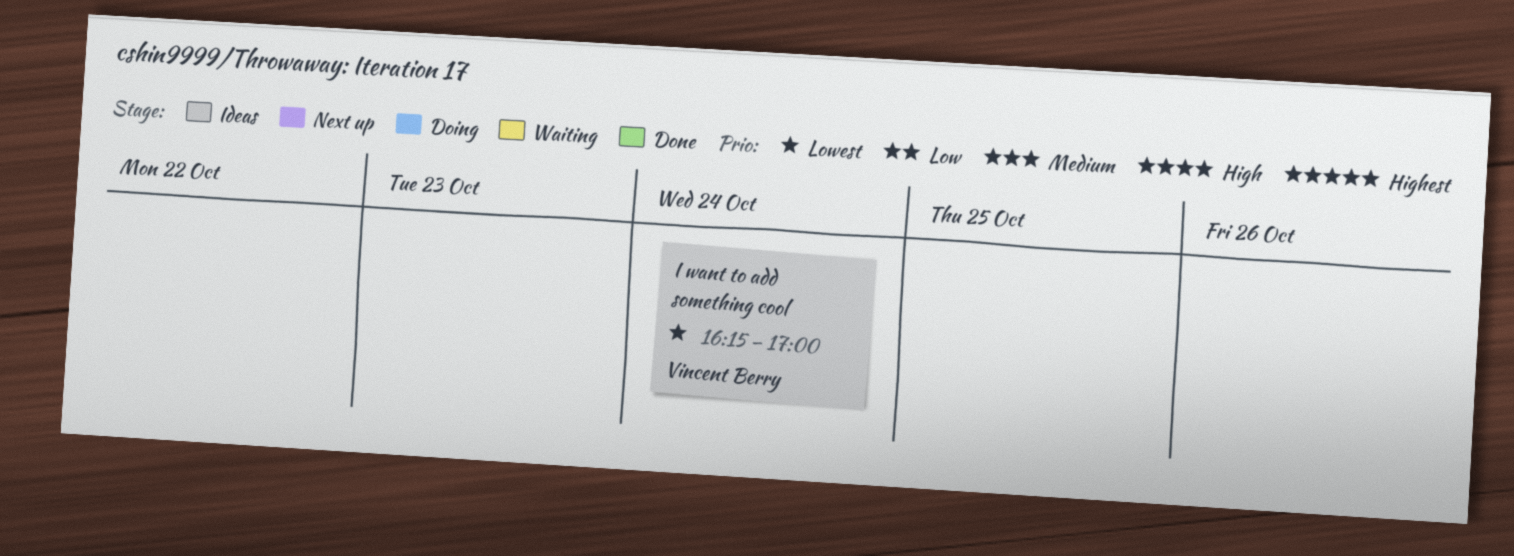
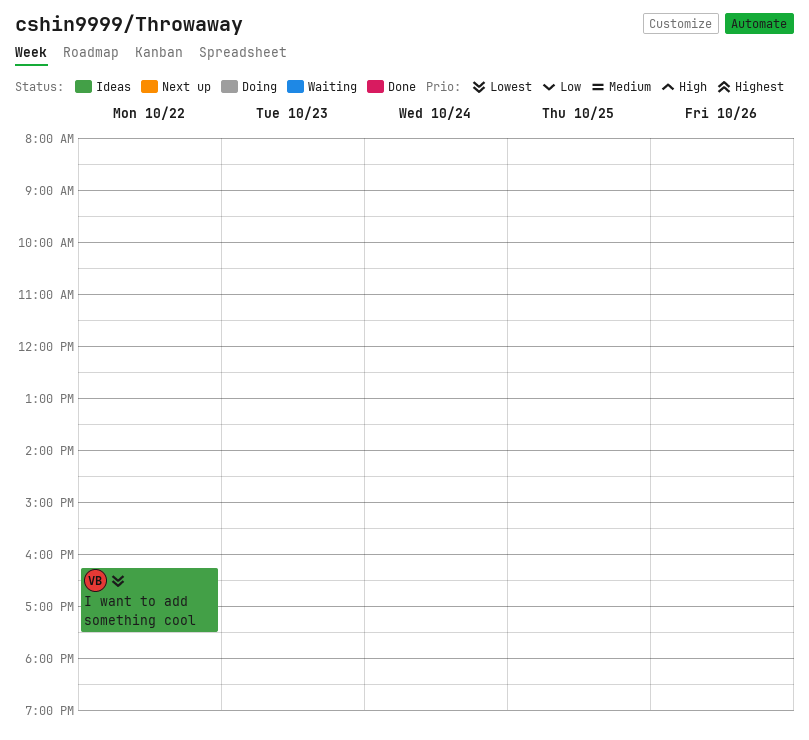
I want to add something cool, day: Oct 24 -> Oct 22
I want to add something cool, ends: 17:00 -> 17:30

